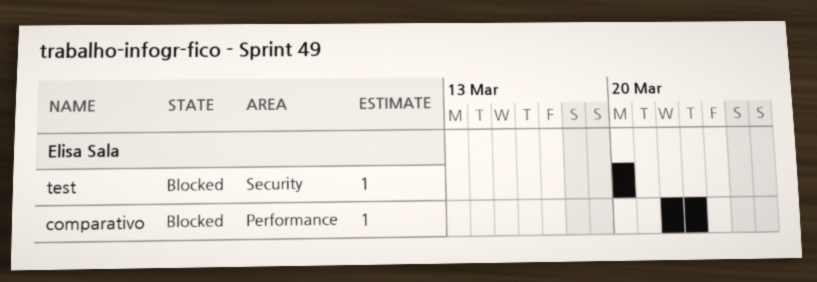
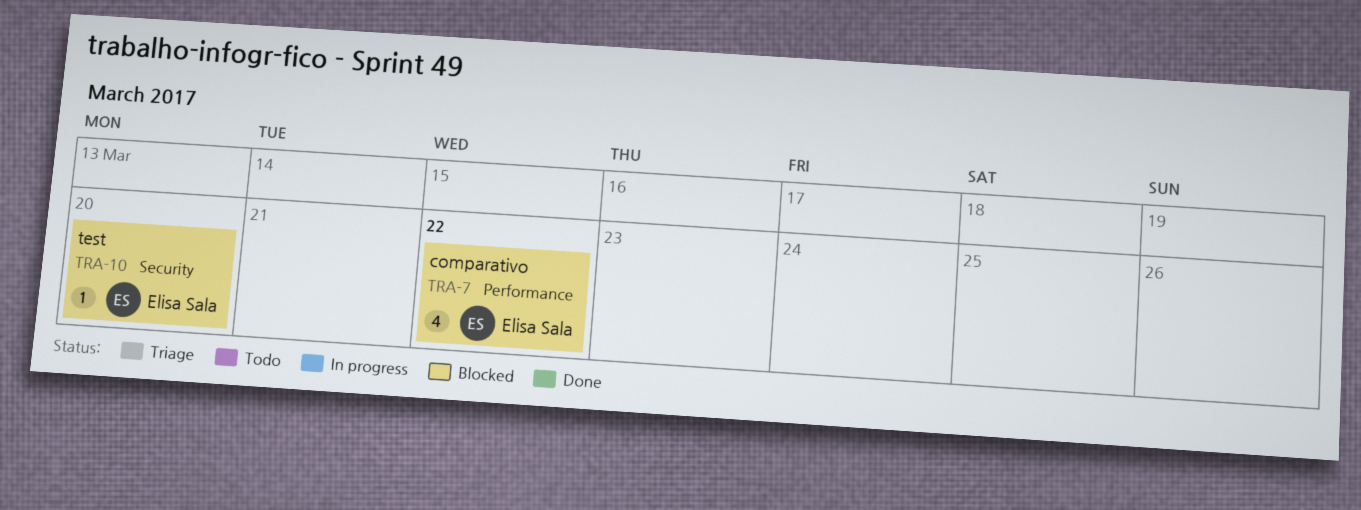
comparativo, estimate: 1 -> 4
comparativo, due: Mar 23 -> Mar 22

